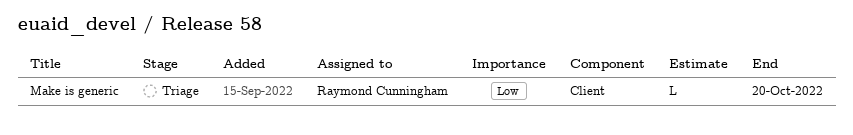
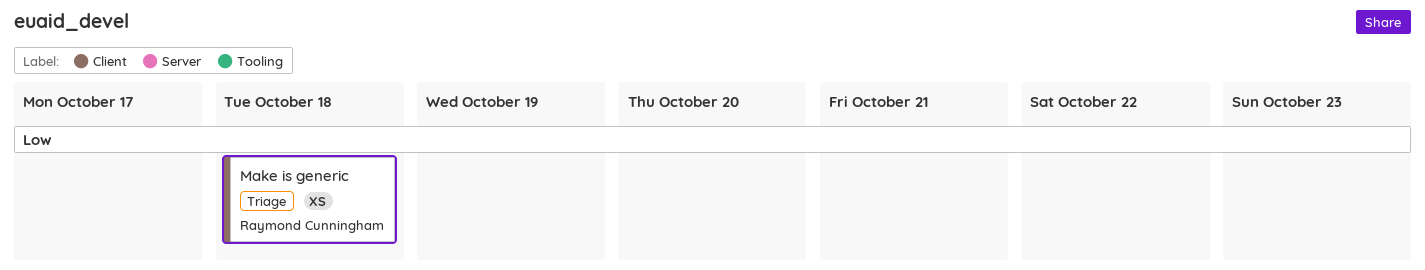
Make is generic, estimate: L -> XS
Make is generic, due: Oct 20 -> Oct 18

